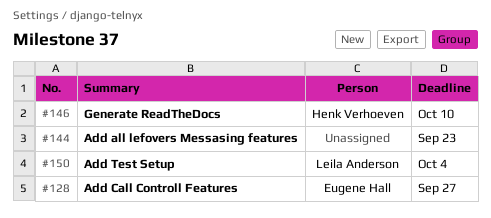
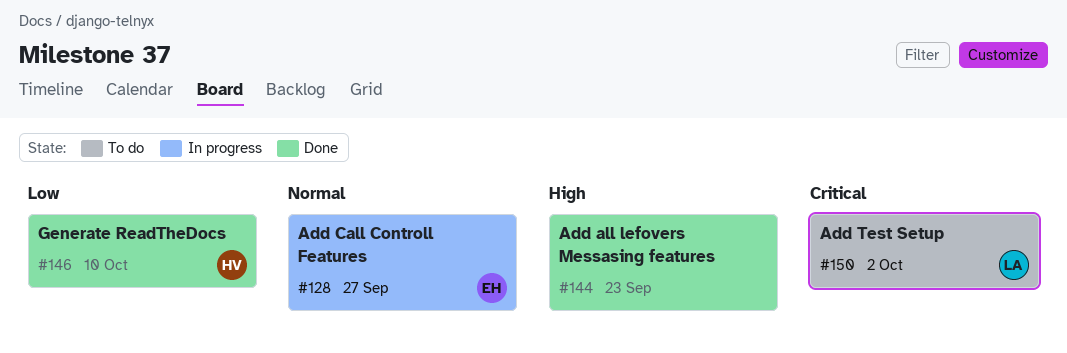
#150, due: Oct 4 -> Oct 2

